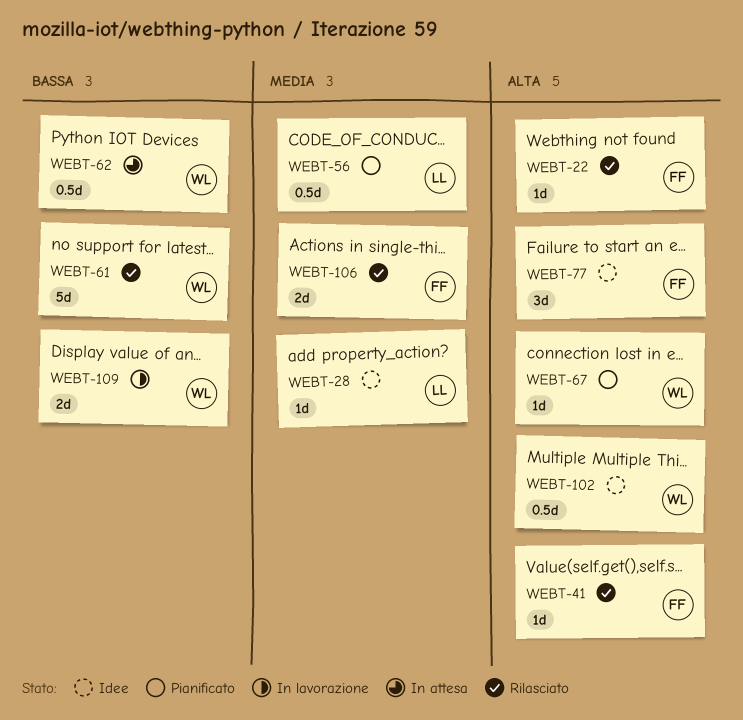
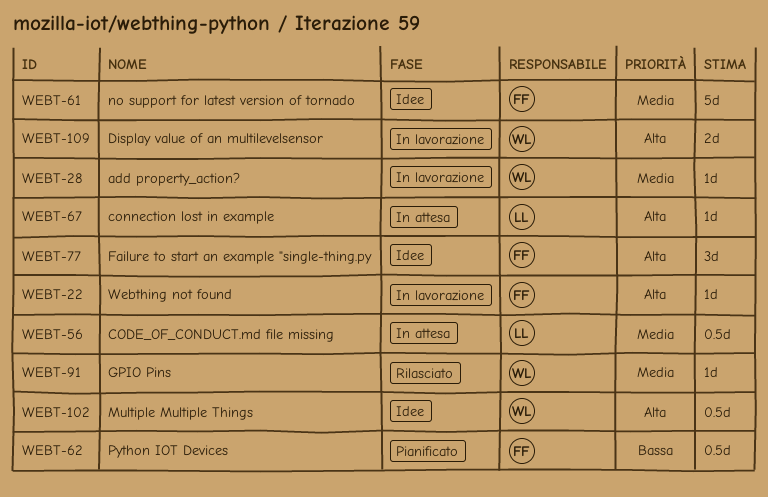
WEBT-22, status: Rilasciato -> In lavorazione
WEBT-28, status: Idee -> In lavorazione
WEBT-28, owner: LL -> WL
WEBT-41: present -> none
WEBT-56, status: Pianificato -> In attesa
WEBT-61, status: Rilasciato -> Idee
WEBT-61, owner: WL -> FF
WEBT-61, priority: Bassa -> Media
WEBT-62, status: In attesa -> Pianificato
WEBT-62, owner: WL -> FF
WEBT-67, status: Pianificato -> In attesa
WEBT-67, owner: WL -> LL
WEBT-91: none -> present
WEBT-106: present -> none
WEBT-109, priority: Bassa -> Alta

